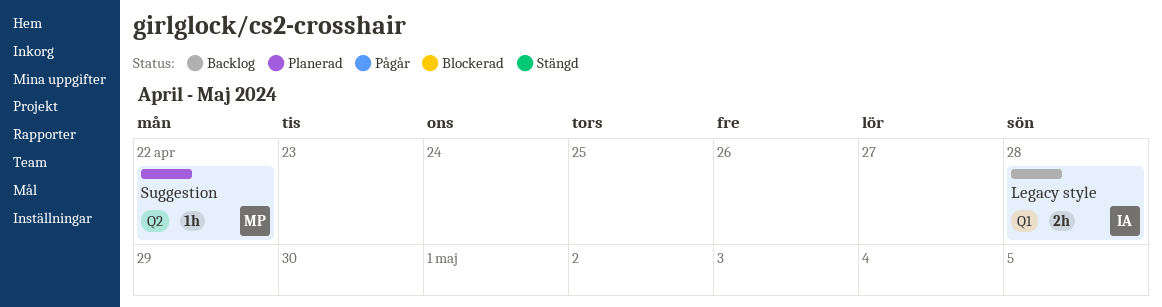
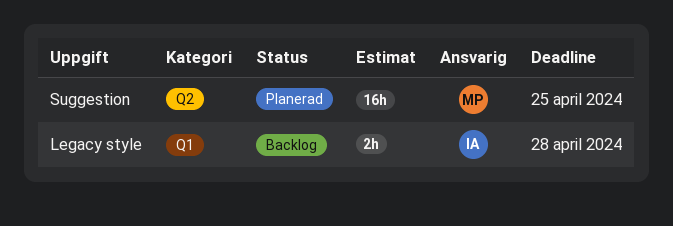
Suggestion, estimate: 1h -> 16h
Suggestion, due: Apr 22 -> Apr 25

